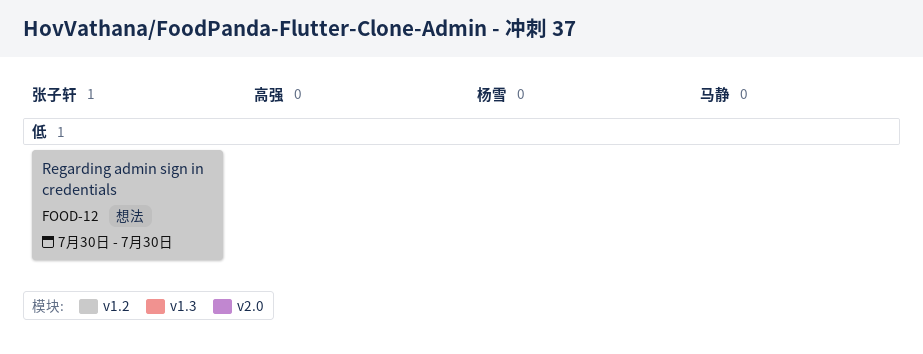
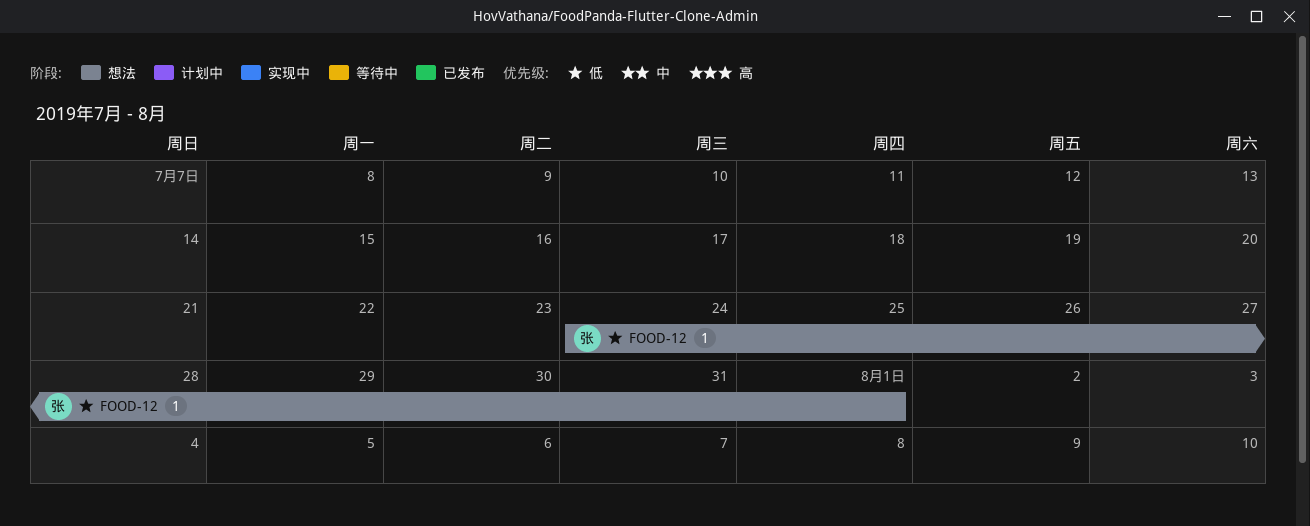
FOOD-12, start: Jul 30 -> Jul 24
FOOD-12, due: Jul 30 -> Aug 1

